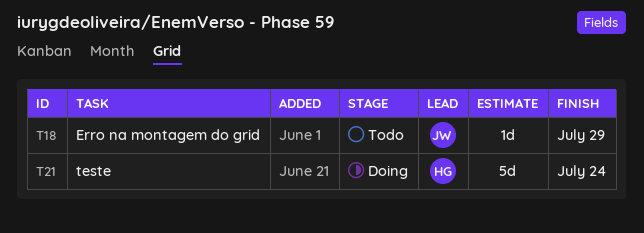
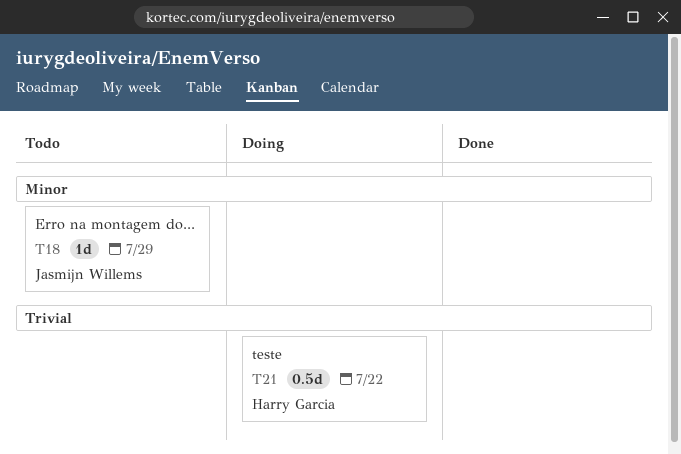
T21, estimate: 5d -> 0.5d
T21, due: Jul 24 -> Jul 22

